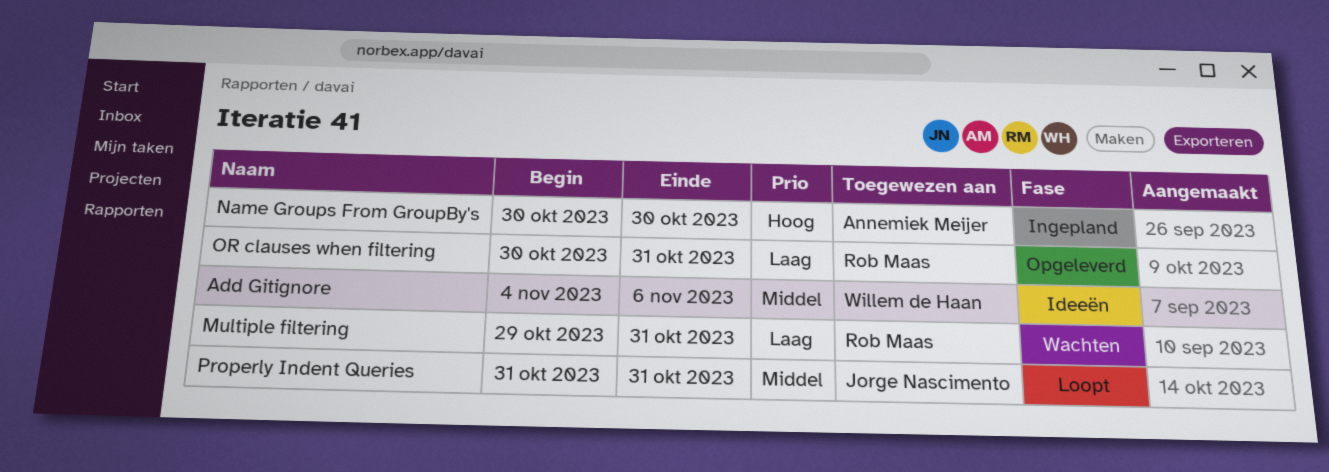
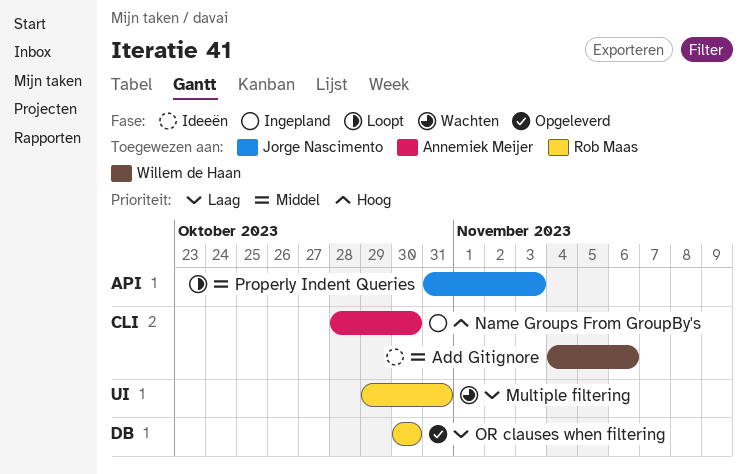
Name Groups From GroupBy's, start: Oct 30 -> Oct 28
OR clauses when filtering, due: Oct 31 -> Oct 30
Properly Indent Queries, due: Oct 31 -> Nov 3

